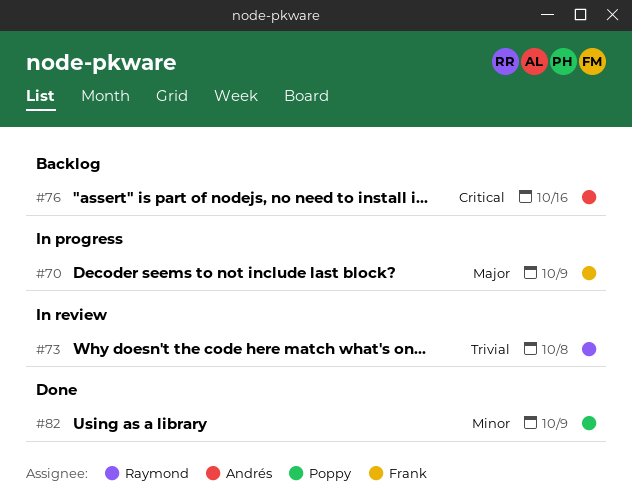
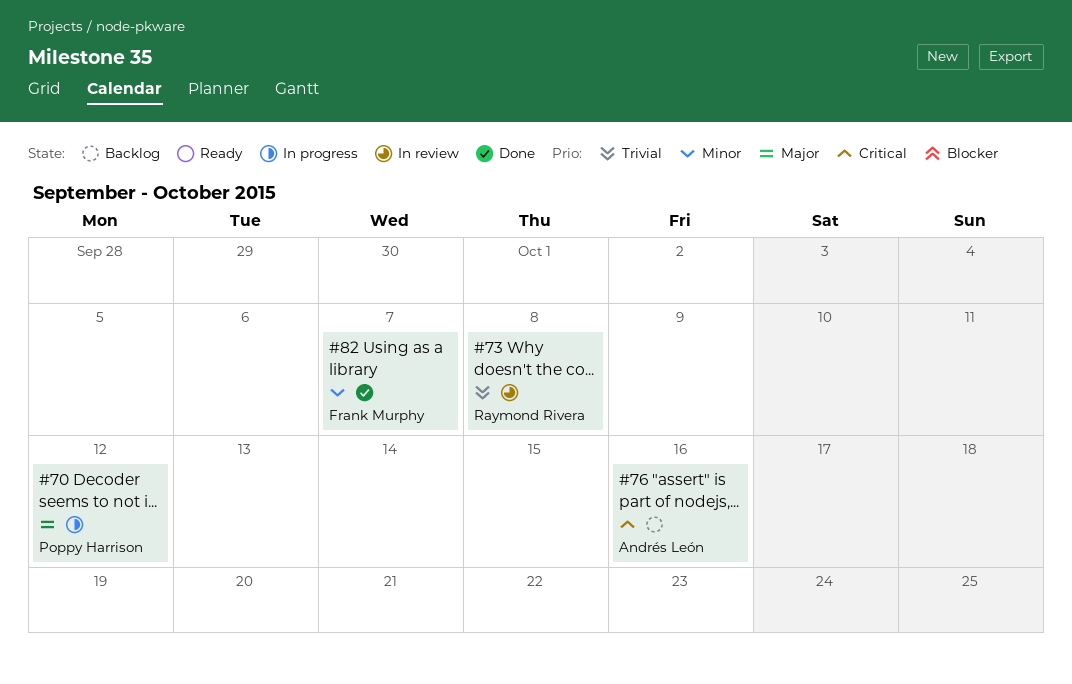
#70, owner: Frank Murphy -> Poppy Harrison
#70, due: Oct 9 -> Oct 12
#82, owner: Poppy Harrison -> Frank Murphy
#82, due: Oct 9 -> Oct 7

